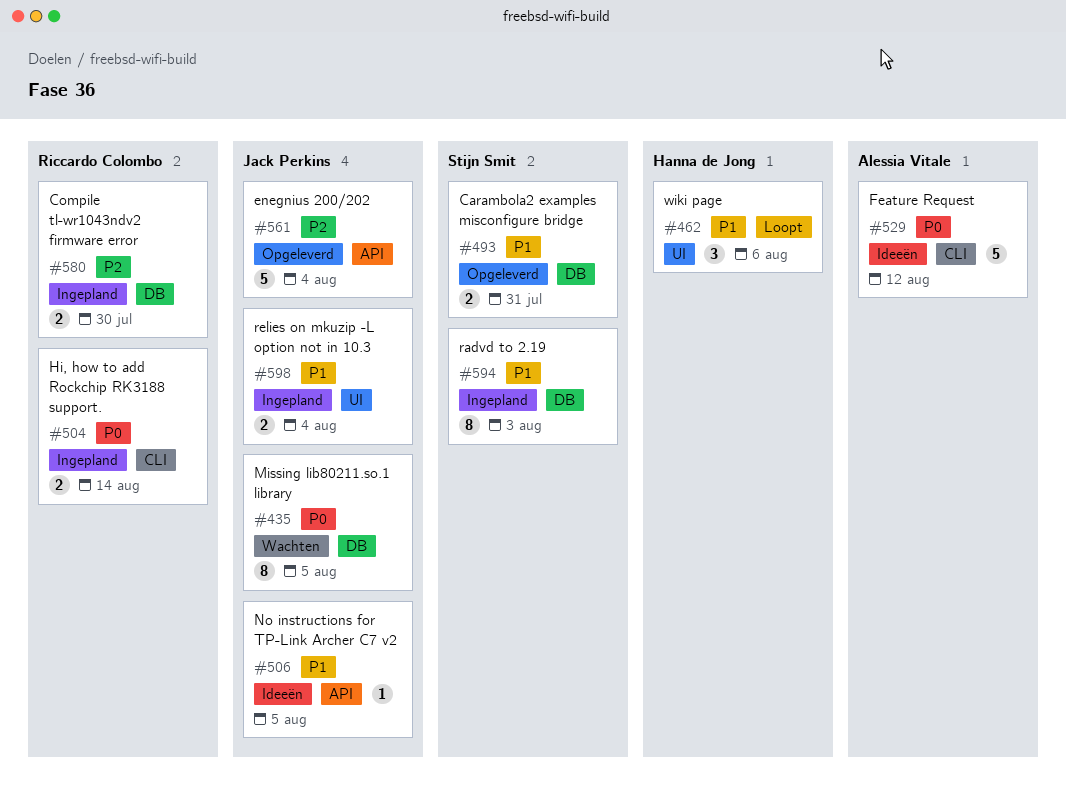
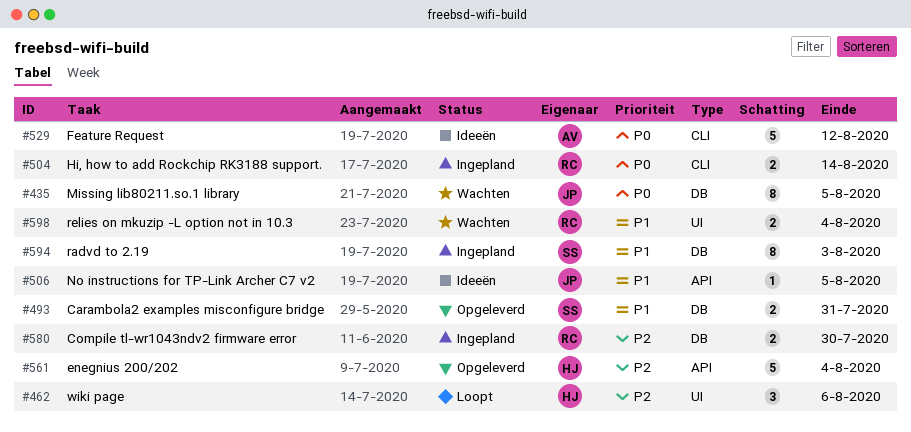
#462, priority: P1 -> P2
#561, owner: Jack Perkins -> Hanna de Jong
#598, status: Ingepland -> Wachten
#598, owner: Jack Perkins -> Riccardo Colombo

